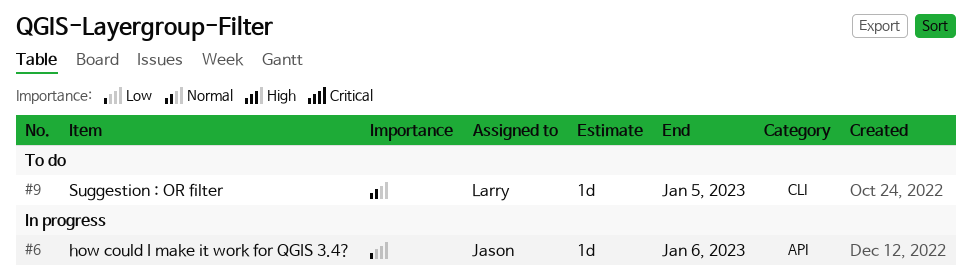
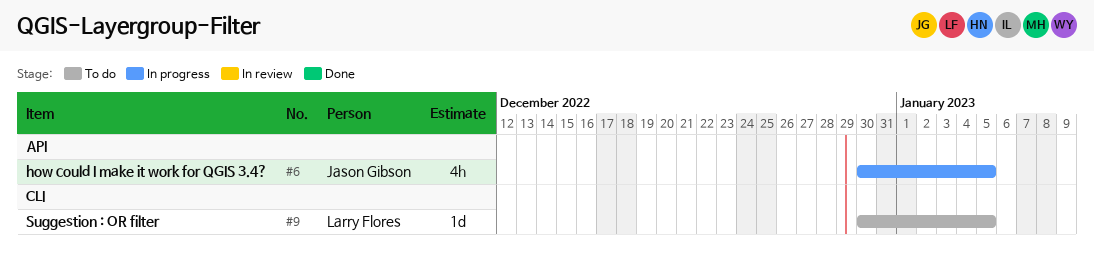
#6, estimate: 1d -> 4h
#6, due: Jan 6 -> Jan 5

